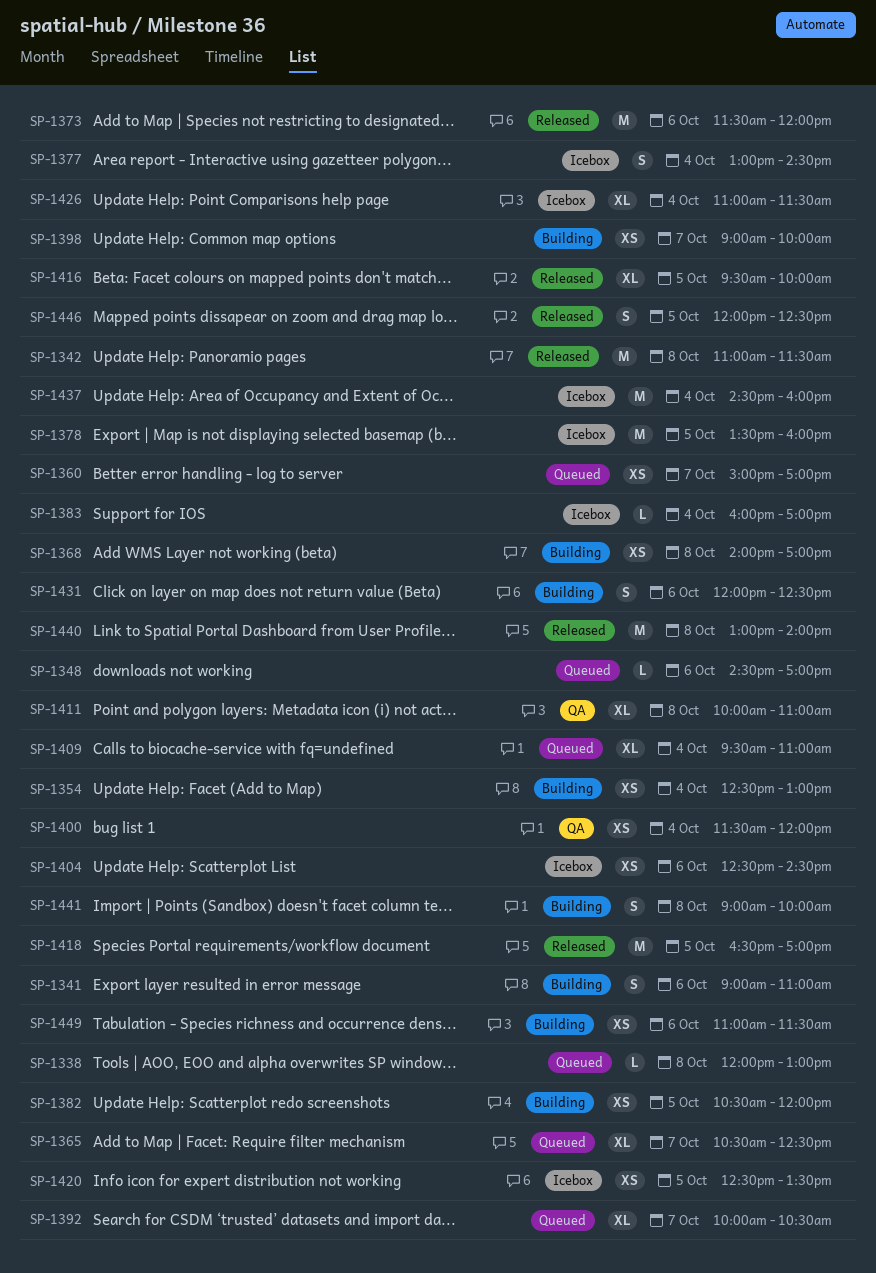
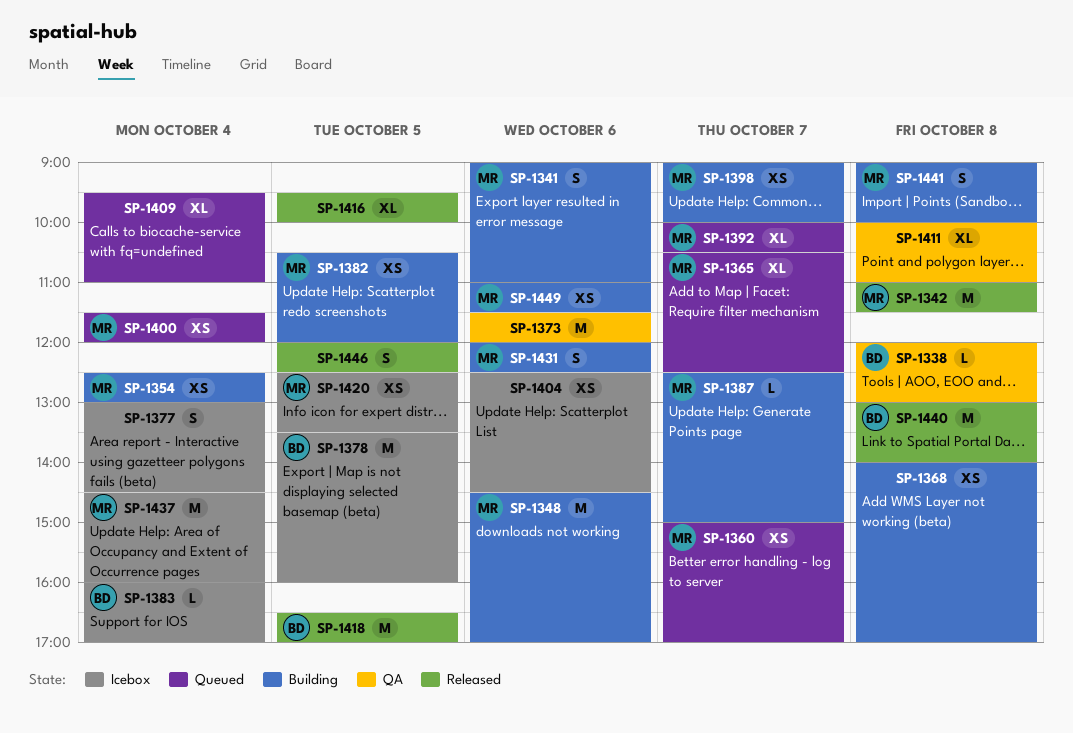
SP-1338, status: Queued -> QA
SP-1348, status: Queued -> Building
SP-1348, estimate: L -> M
SP-1373, status: Released -> QA
SP-1387: none -> present
SP-1400, status: QA -> Queued
SP-1426: present -> none

